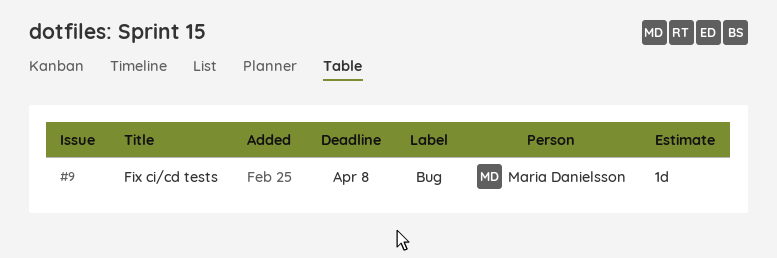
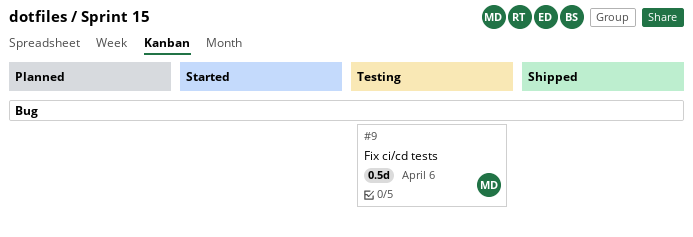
#9, estimate: 1d -> 0.5d
#9, due: Apr 8 -> Apr 6

